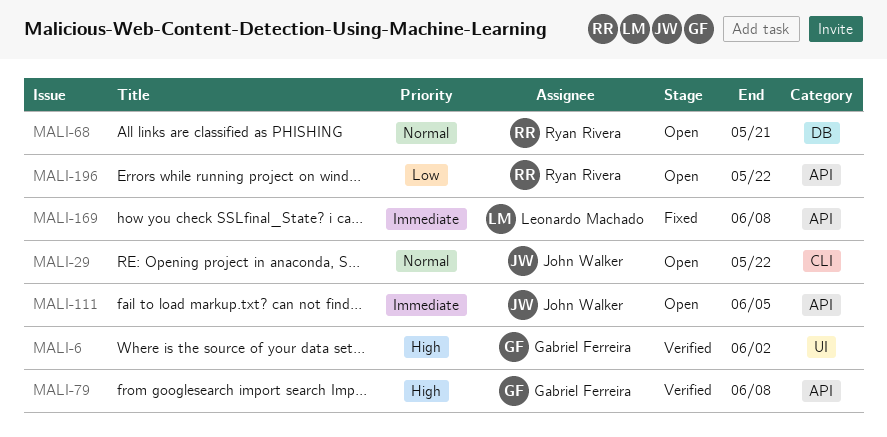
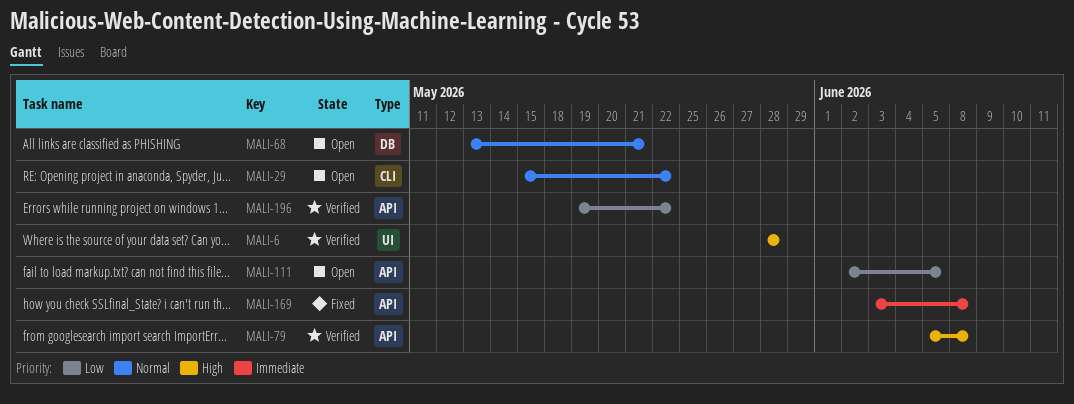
MALI-6, due: Jun 2 -> May 28
MALI-111, priority: Immediate -> Low
MALI-196, status: Open -> Verified

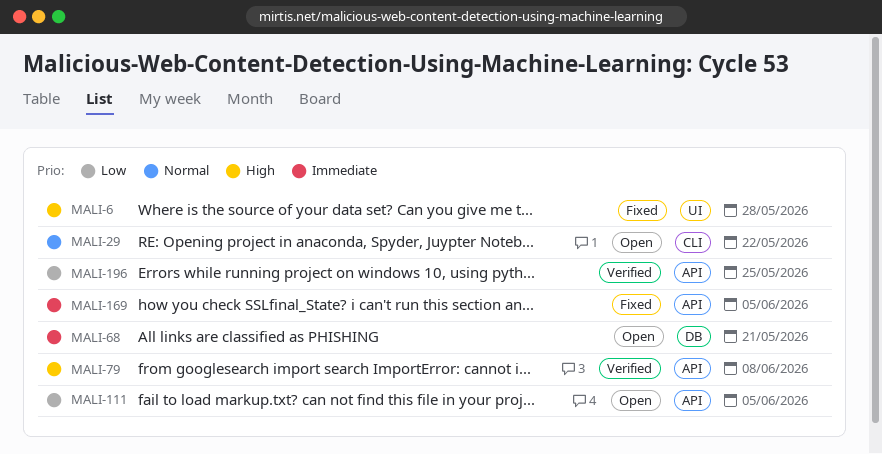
MALI-6, status: Verified -> Fixed
MALI-68, priority: Normal -> Immediate
MALI-169, due: Jun 8 -> Jun 5
MALI-196, due: May 22 -> May 25

